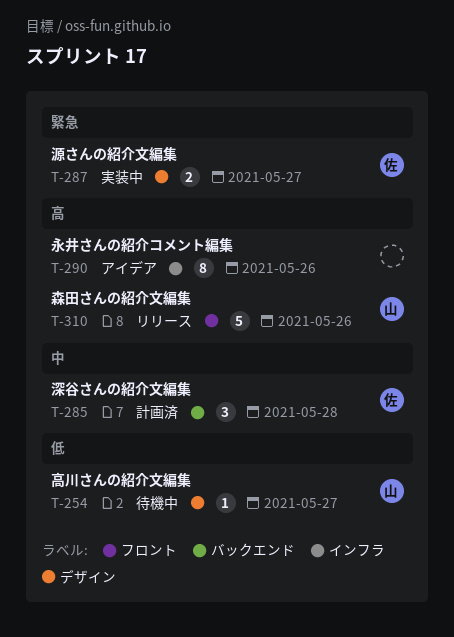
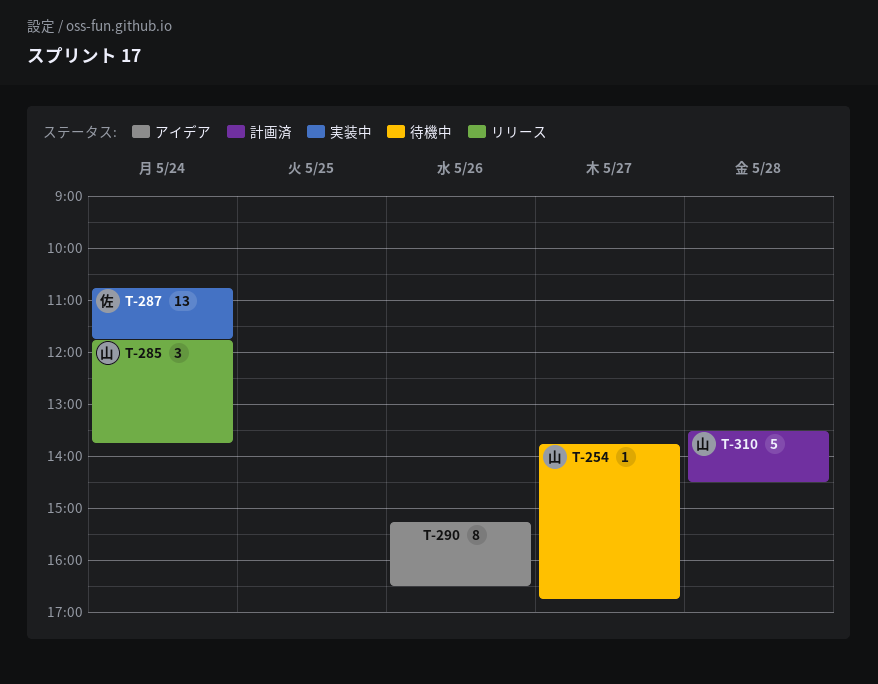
T-285, status: 計画済 -> リリース
T-285, owner: 佐 -> 山
T-285, day: May 28 -> May 24
T-287, estimate: 2 -> 13
T-287, day: May 27 -> May 24
T-310, status: リリース -> 計画済
T-310, day: May 26 -> May 28

